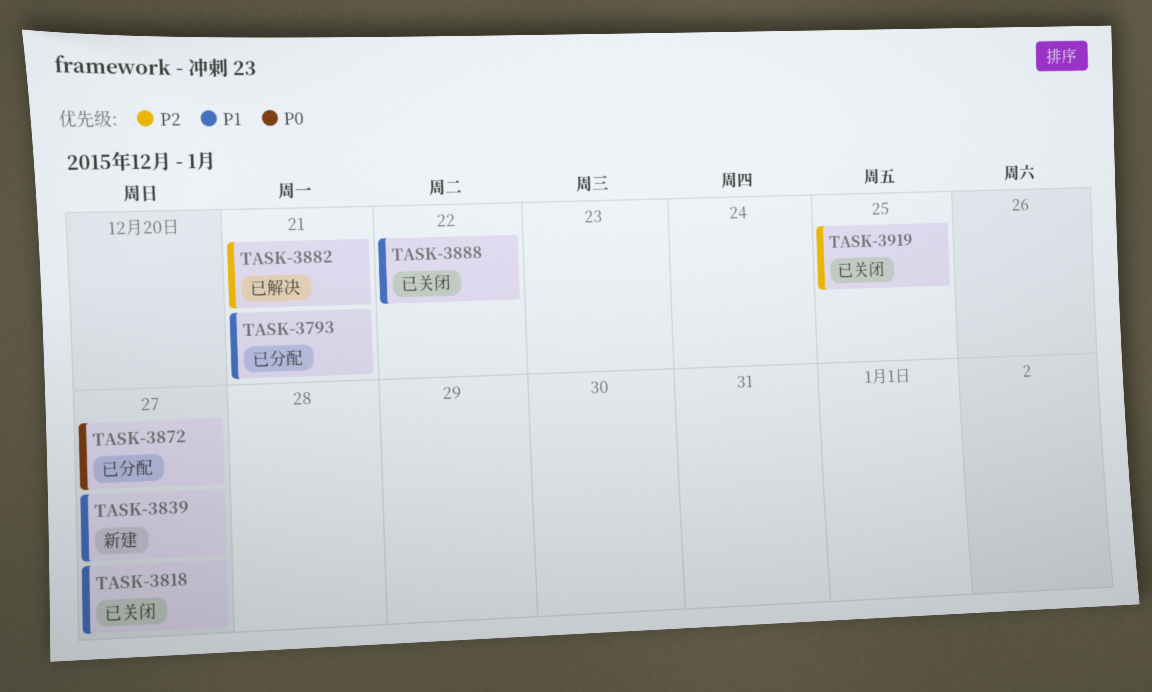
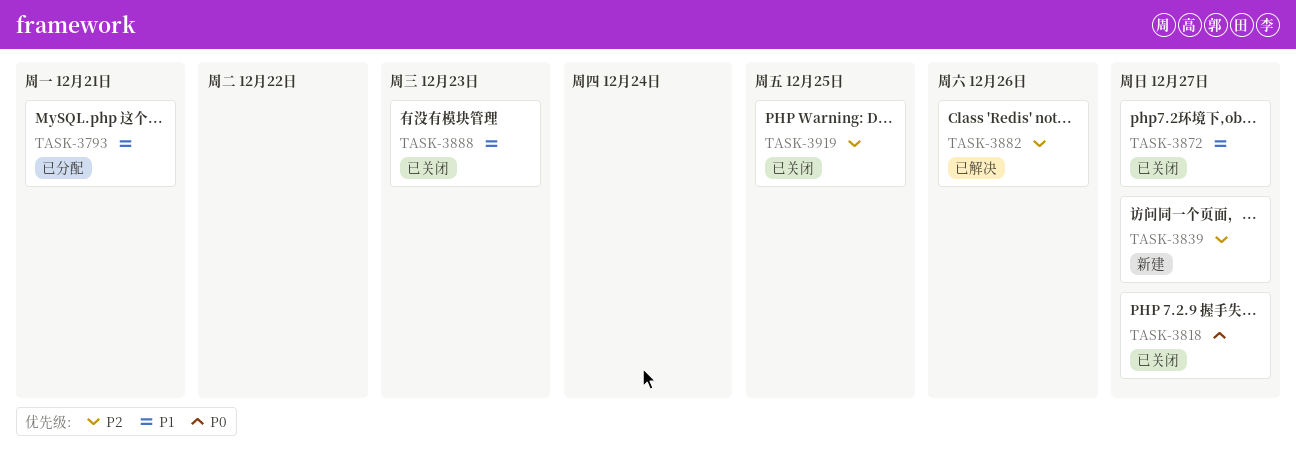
TASK-3818, priority: P1 -> P0
TASK-3839, priority: P1 -> P2
TASK-3872, status: 已分配 -> 已关闭
TASK-3872, priority: P0 -> P1
TASK-3882, due: Dec 21 -> Dec 26
TASK-3888, due: Dec 22 -> Dec 23

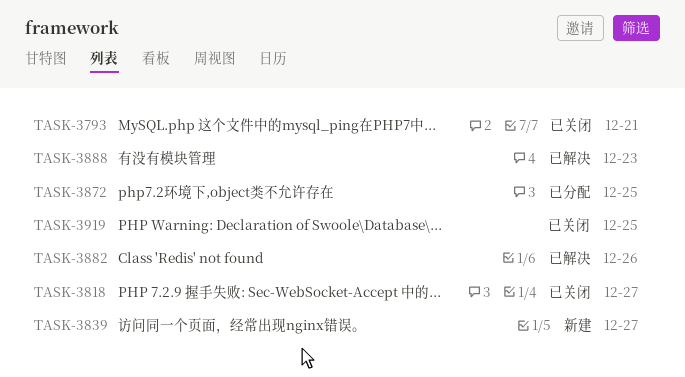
TASK-3793, status: 已分配 -> 已关闭
TASK-3872, status: 已关闭 -> 已分配
TASK-3872, due: Dec 27 -> Dec 25
TASK-3888, status: 已关闭 -> 已解决

